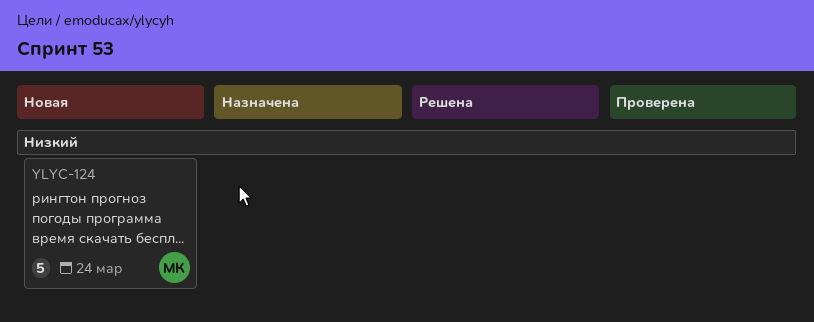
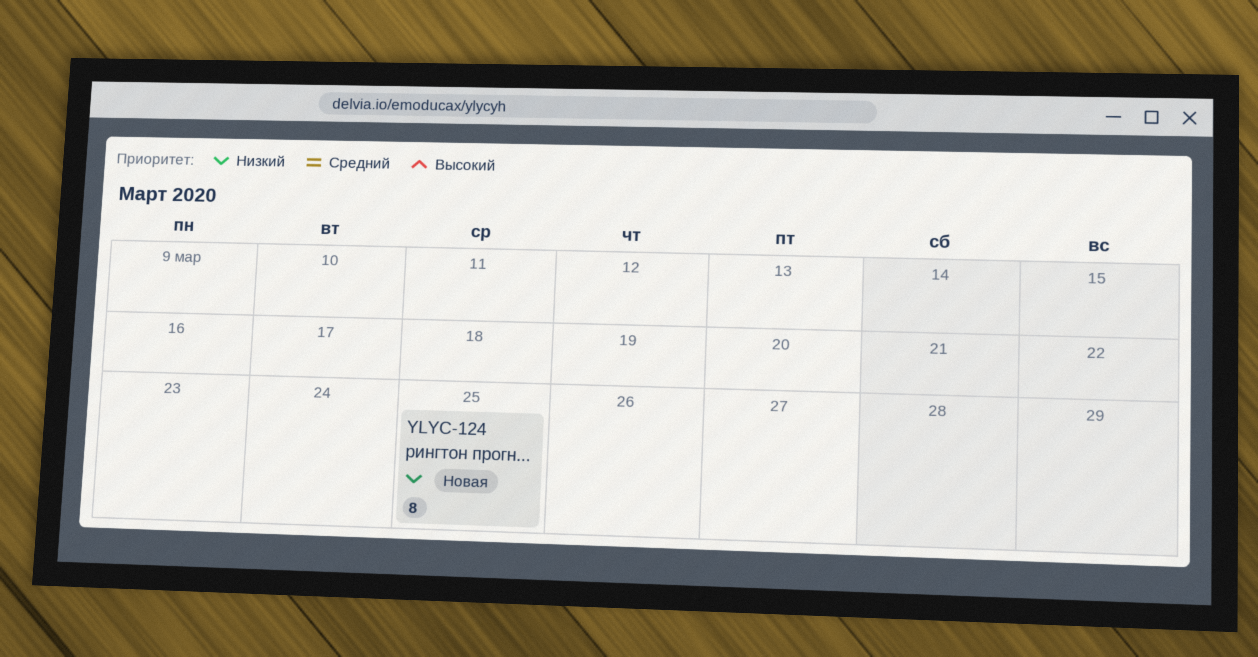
YLYC-124, estimate: 5 -> 8
YLYC-124, due: Mar 24 -> Mar 25

